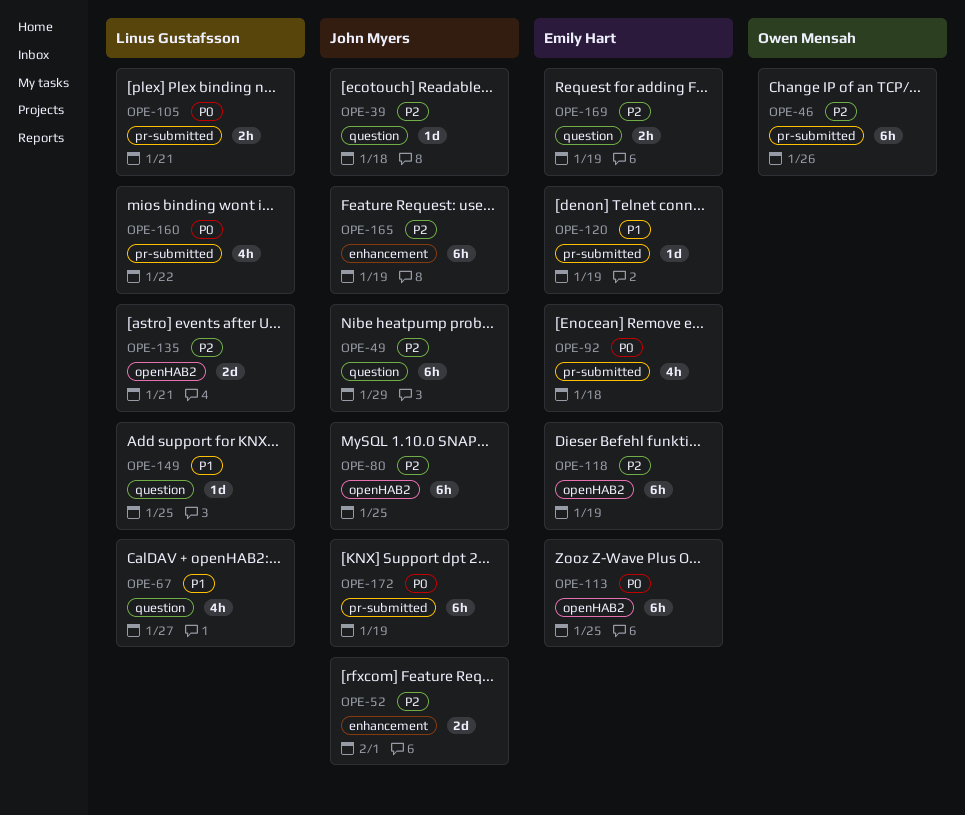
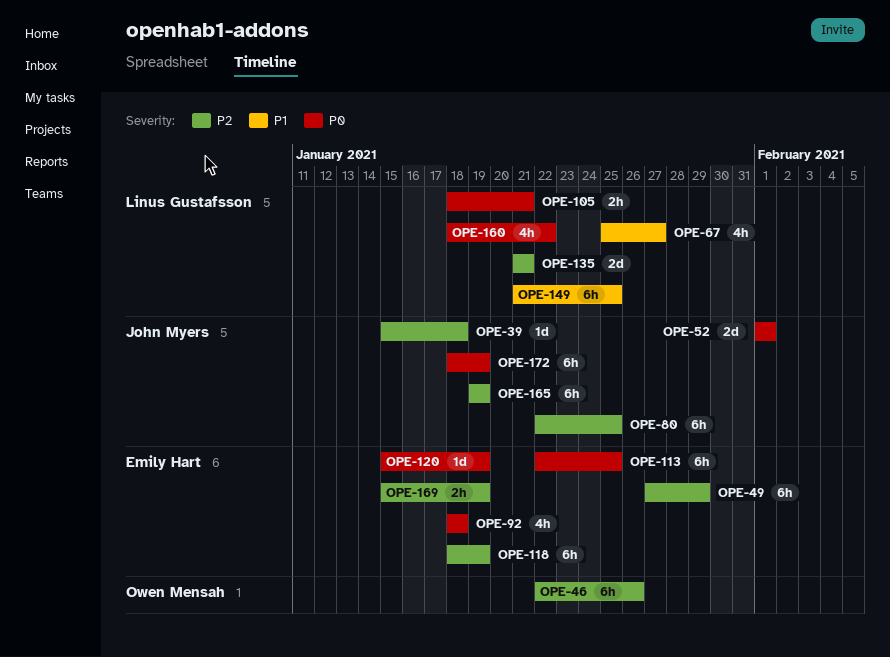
OPE-49, owner: John Myers -> Emily Hart
OPE-52, priority: P2 -> P0
OPE-120, priority: P1 -> P0
OPE-149, estimate: 1d -> 6h

